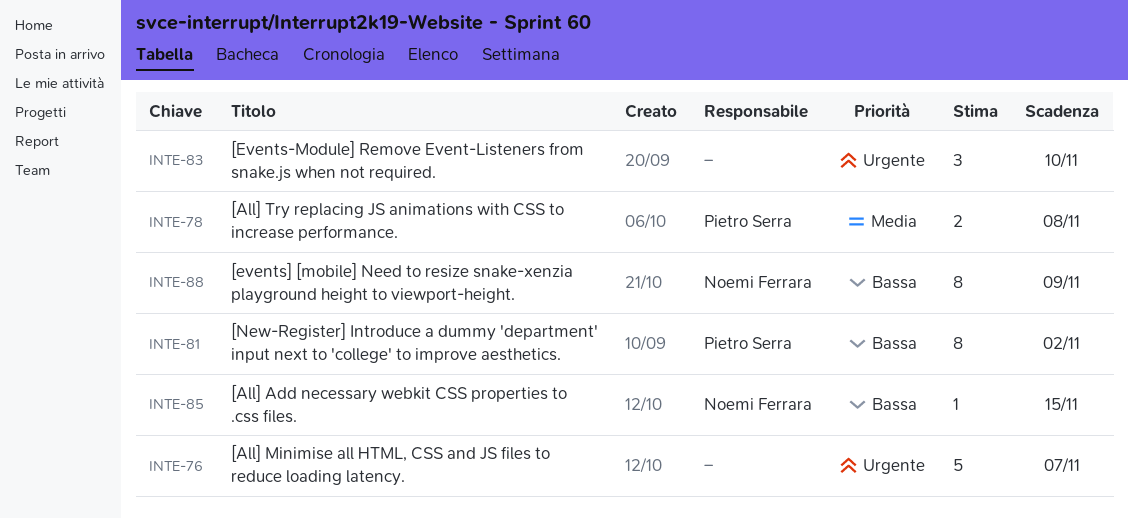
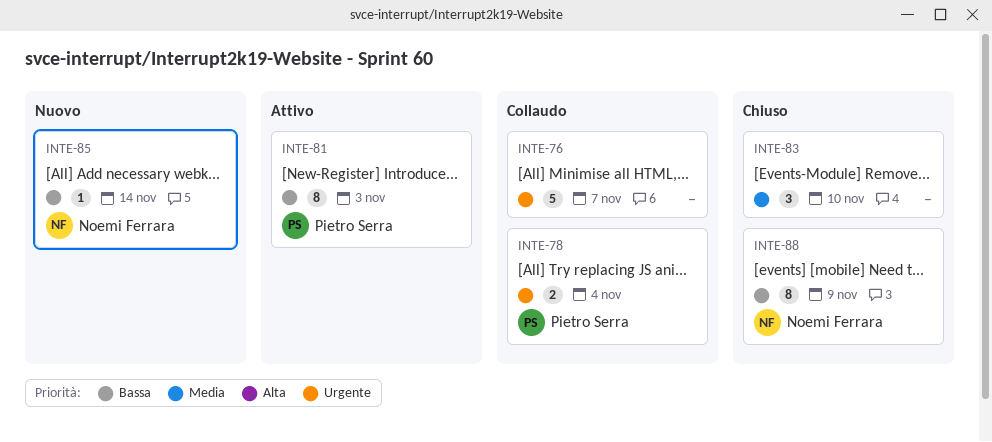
INTE-78, priority: Media -> Urgente
INTE-78, due: Nov 8 -> Nov 4
INTE-81, due: Nov 2 -> Nov 3
INTE-83, priority: Urgente -> Media
INTE-85, due: Nov 15 -> Nov 14

